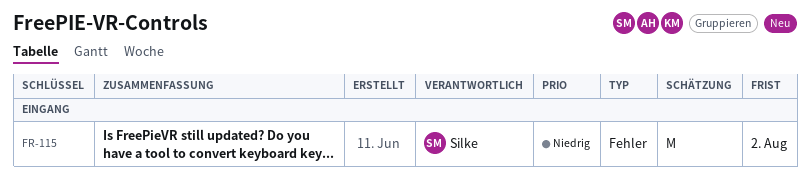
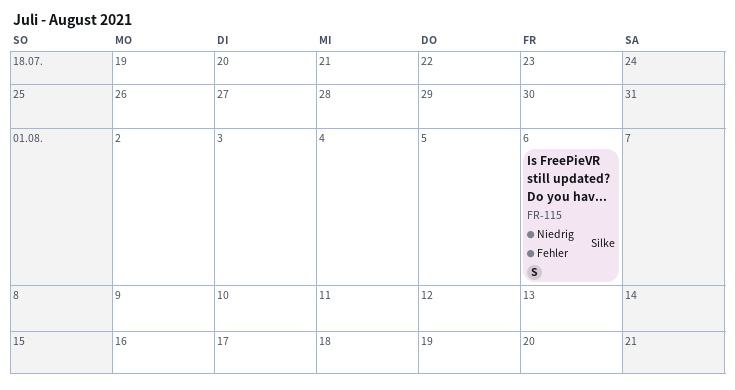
FR-115, estimate: M -> S
FR-115, due: Aug 2 -> Aug 6

